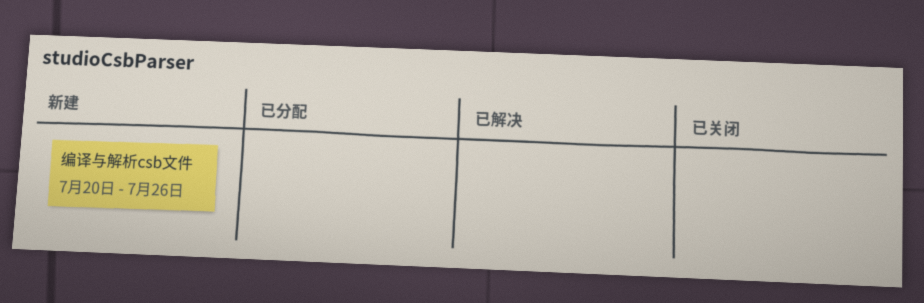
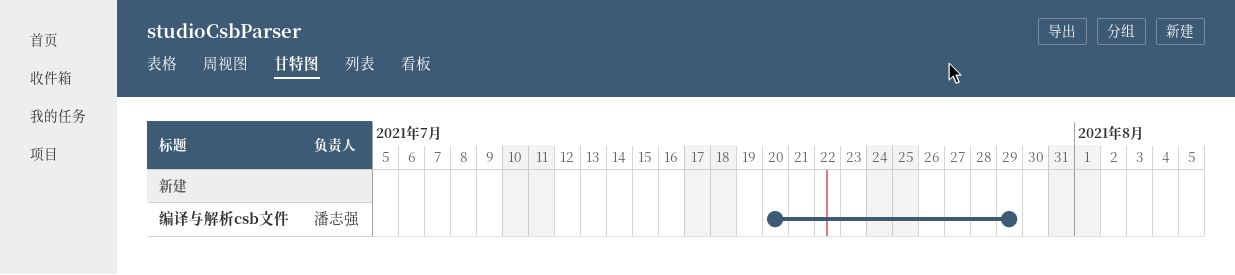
编译与解析csb文件, due: Jul 26 -> Jul 29

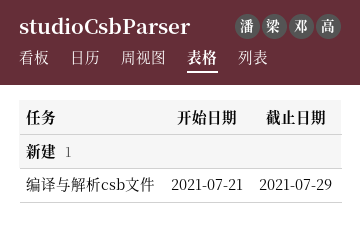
编译与解析csb文件, start: Jul 20 -> Jul 21

